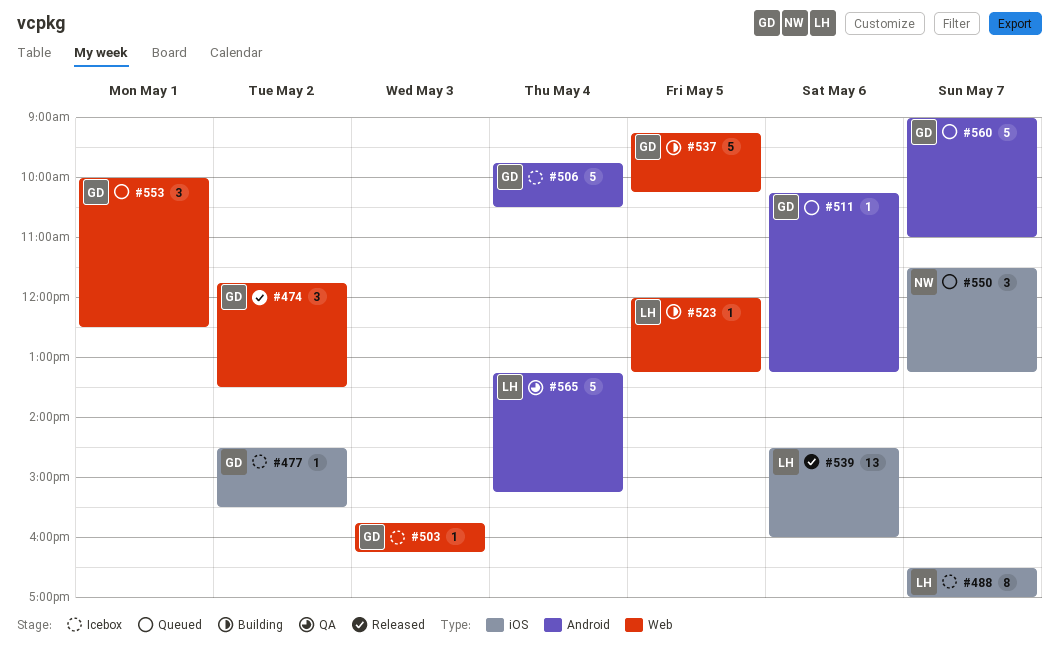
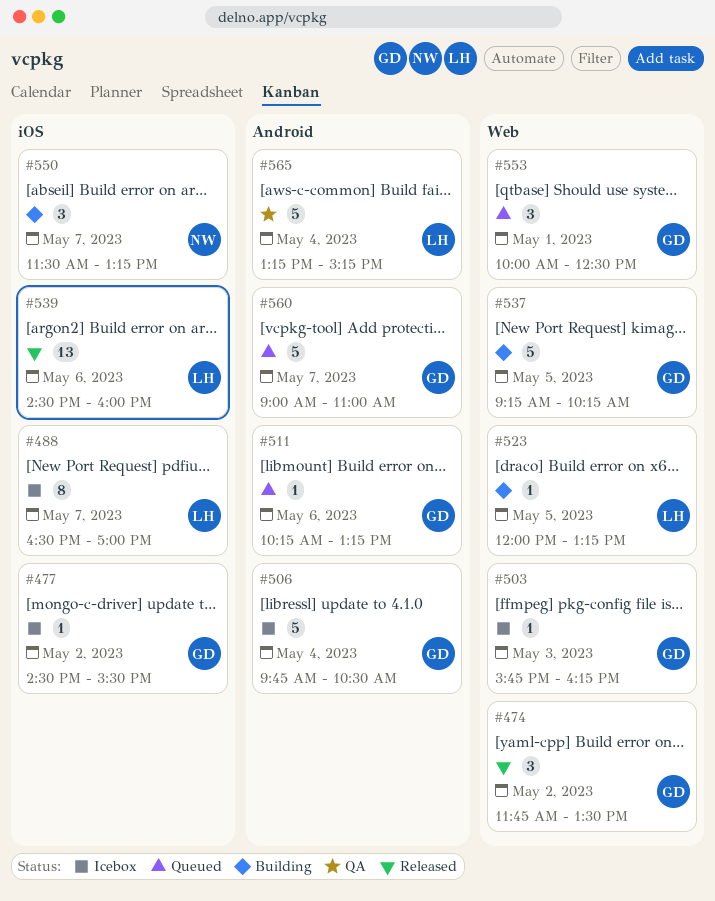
#550, status: Queued -> Building

